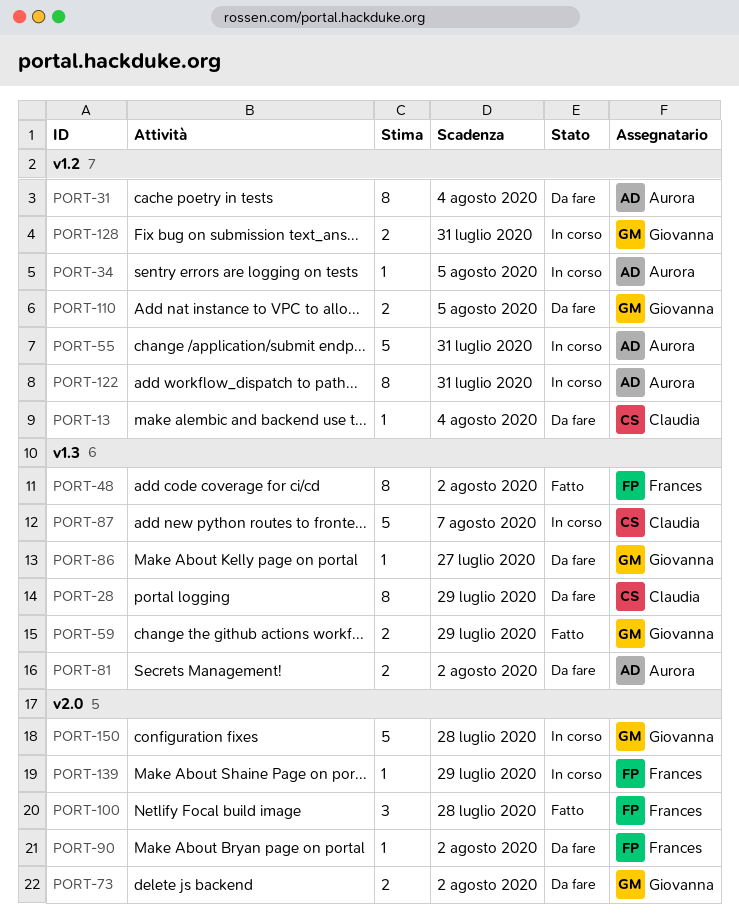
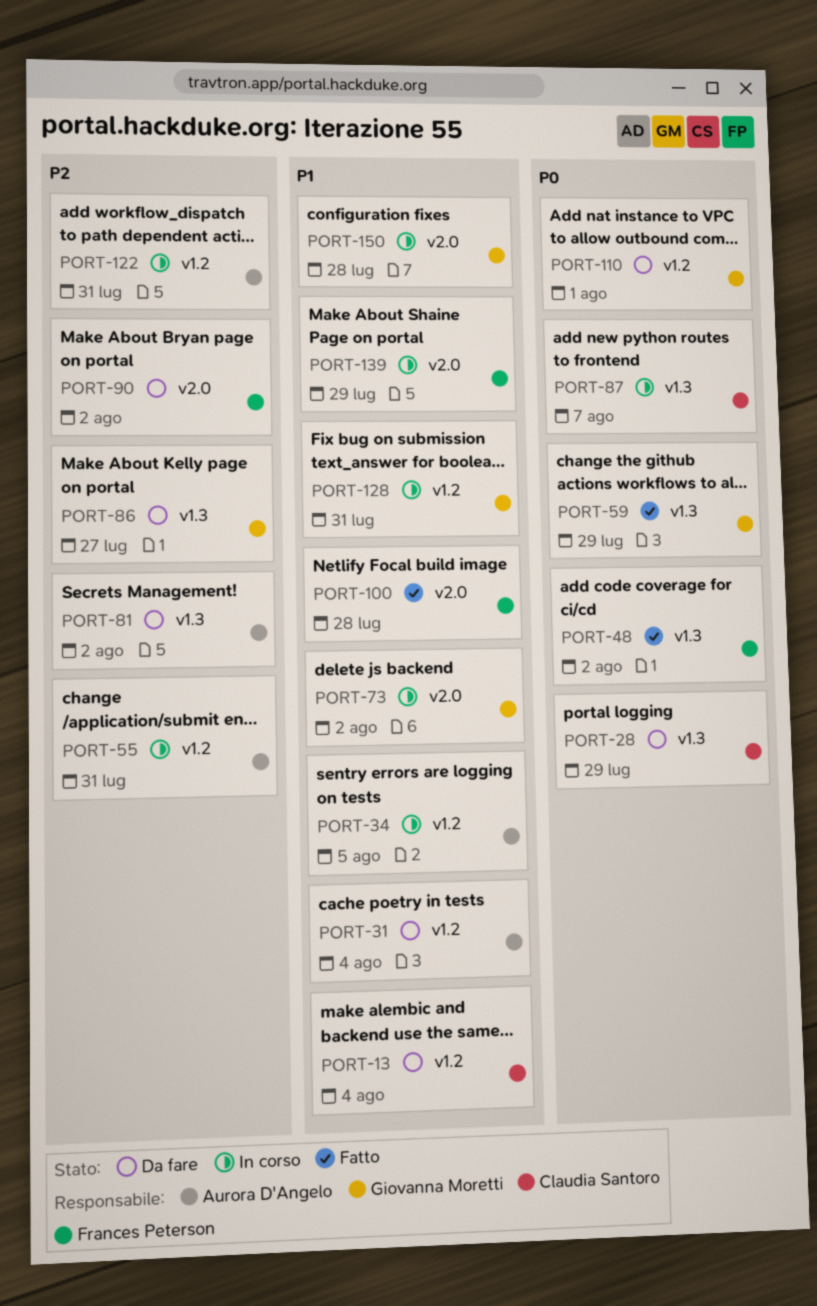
PORT-73, status: Da fare -> In corso
PORT-110, due: Aug 5 -> Aug 1

